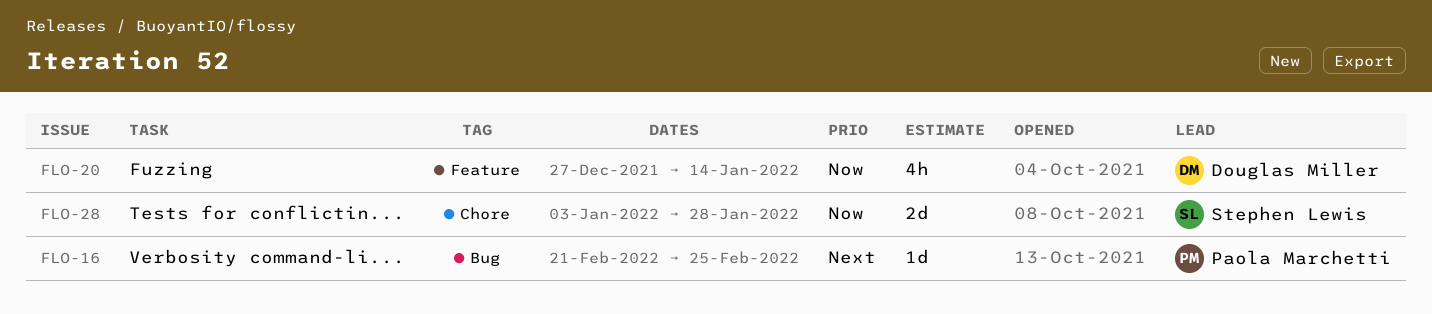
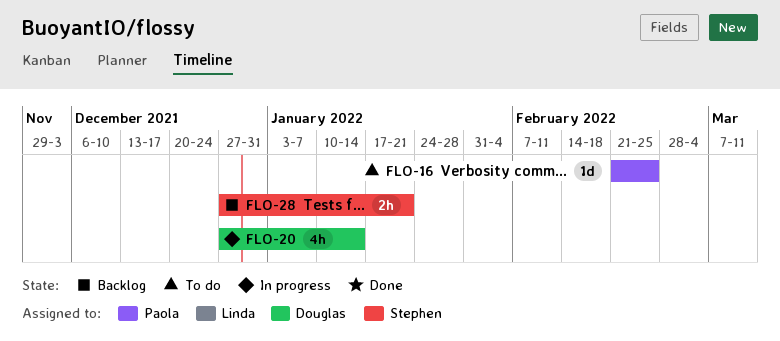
FLO-28, estimate: 2d -> 2h
FLO-28, start: Jan 3 -> Dec 27
FLO-28, due: Jan 28 -> Jan 21

